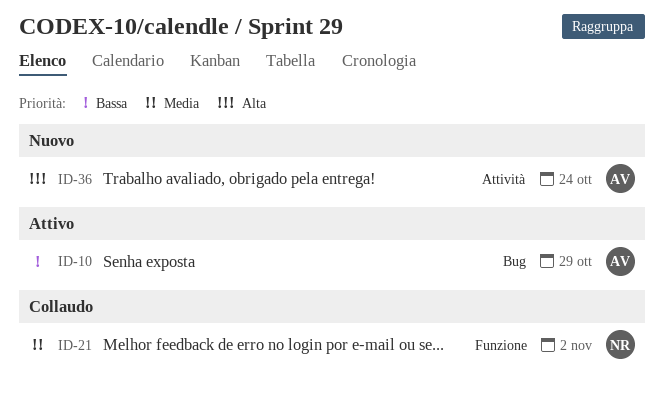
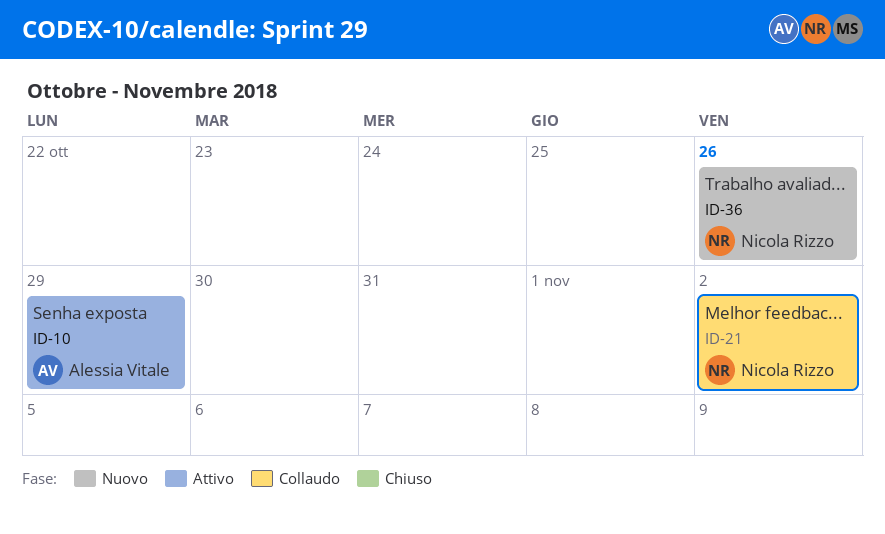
ID-36, owner: Alessia Vitale -> Nicola Rizzo
ID-36, due: Oct 24 -> Oct 26

